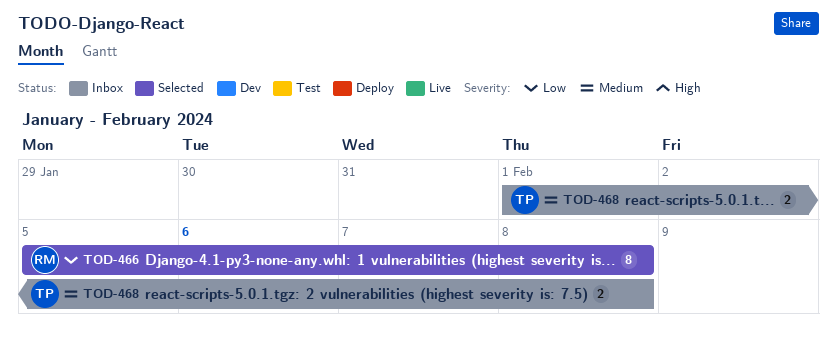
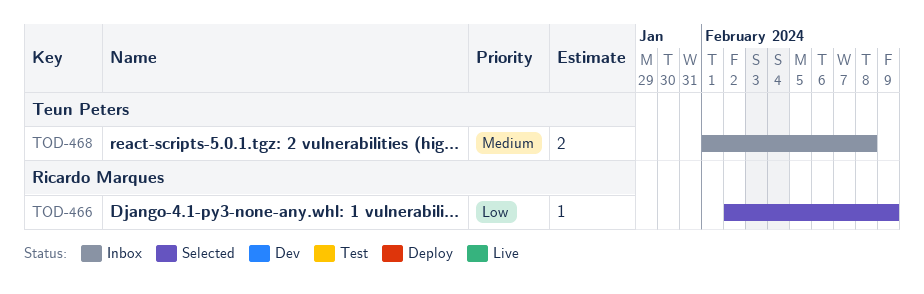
TOD-466, estimate: 8 -> 1
TOD-466, start: Feb 5 -> Feb 2
TOD-466, due: Feb 8 -> Feb 9

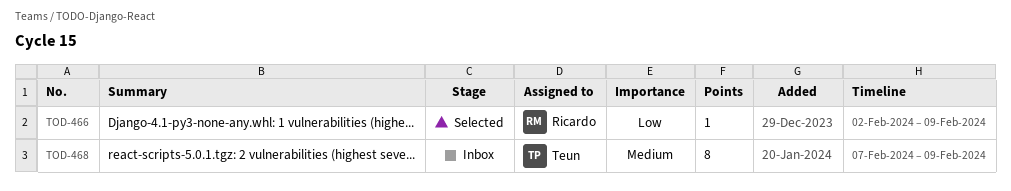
TOD-468, estimate: 2 -> 8
TOD-468, start: Feb 1 -> Feb 7
TOD-468, due: Feb 8 -> Feb 9

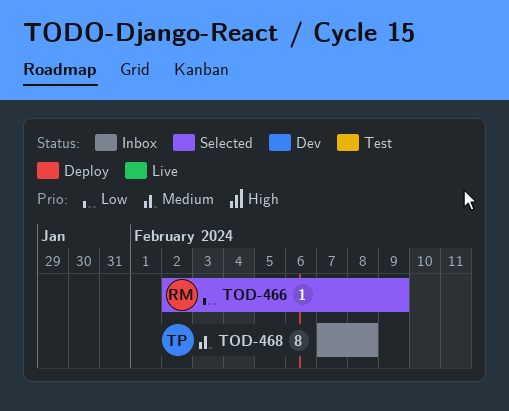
TOD-468, due: Feb 9 -> Feb 8

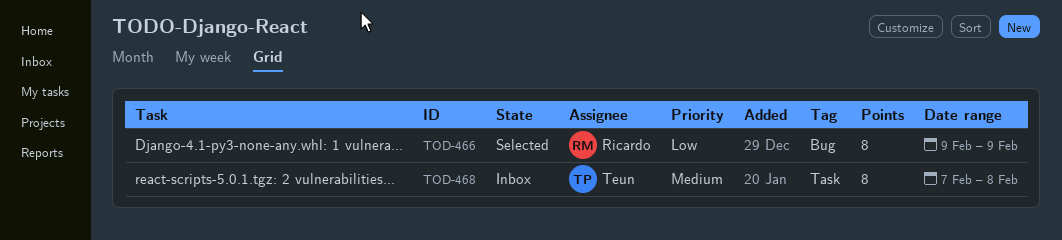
TOD-466, estimate: 1 -> 8
TOD-466, start: Feb 2 -> Feb 9

